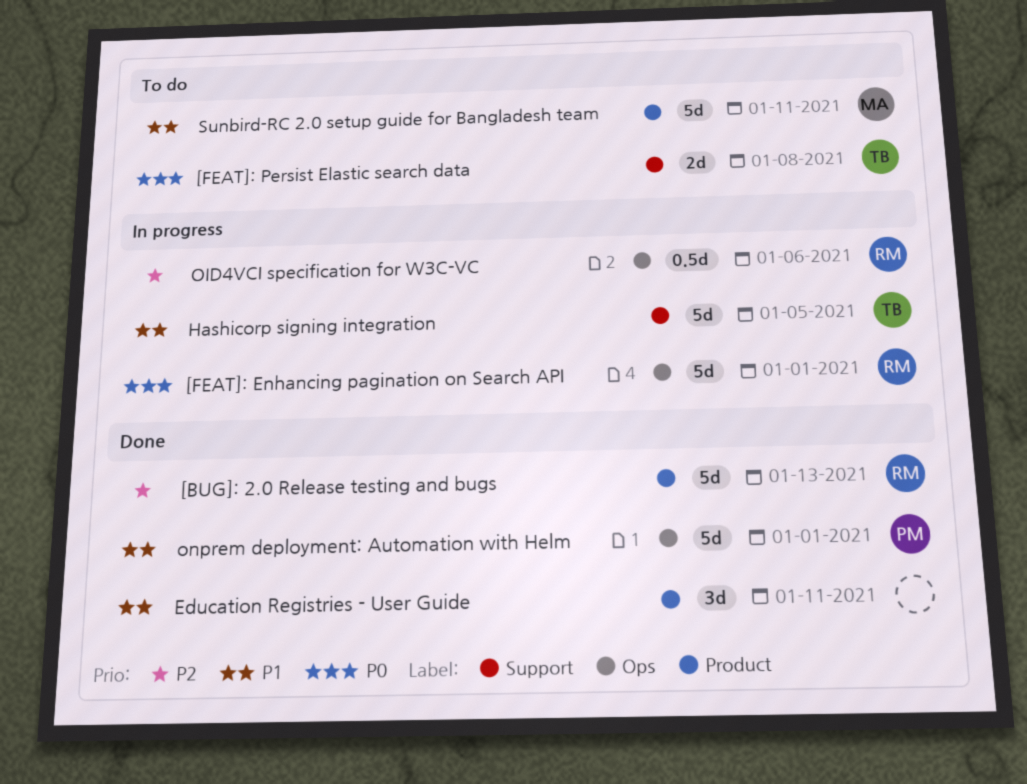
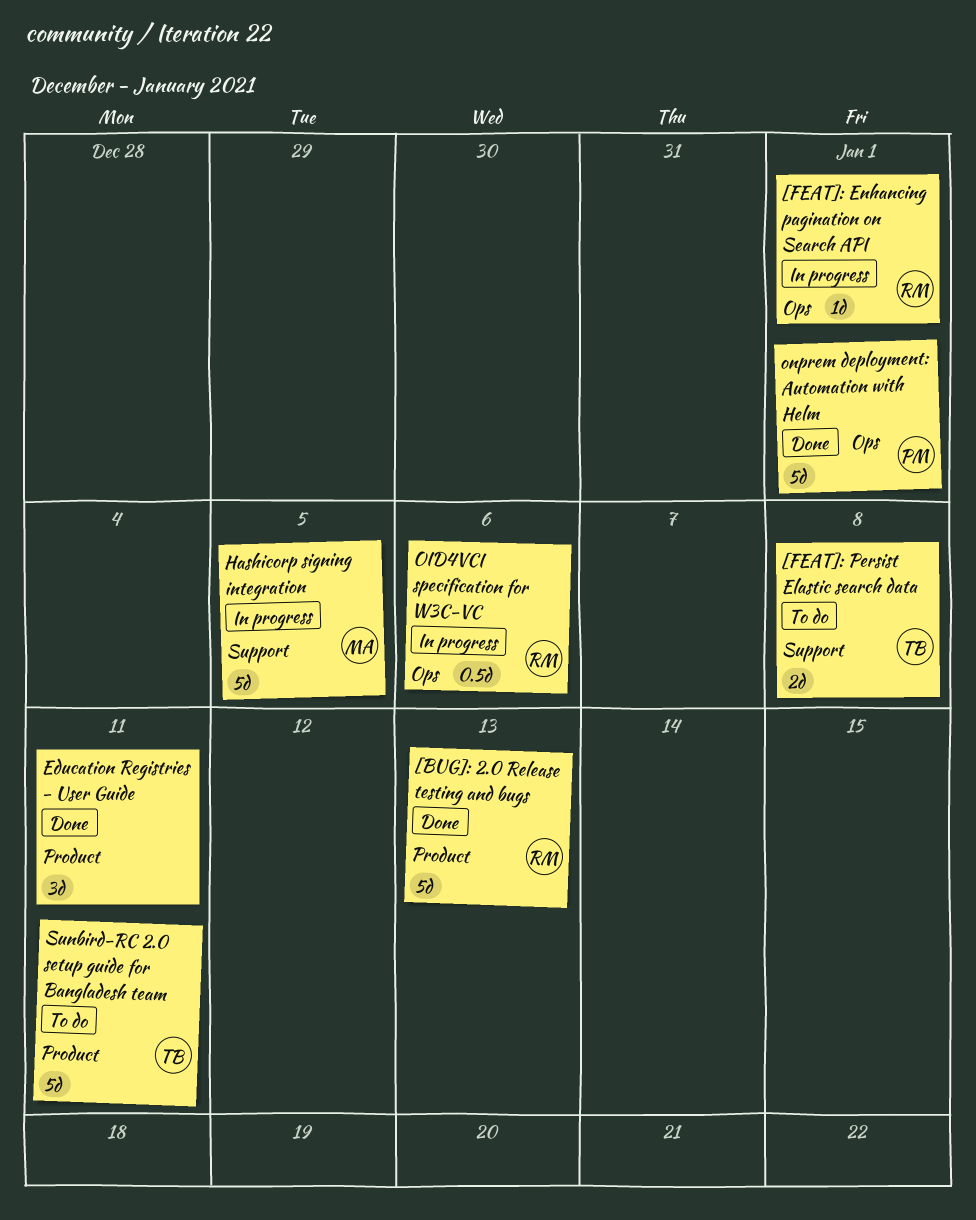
[FEAT]: Enhancing pagination on Search API, estimate: 5d -> 1d
Hashicorp signing integration, owner: TB -> MA
Sunbird-RC 2.0 setup guide for Bangladesh team, owner: MA -> TB

